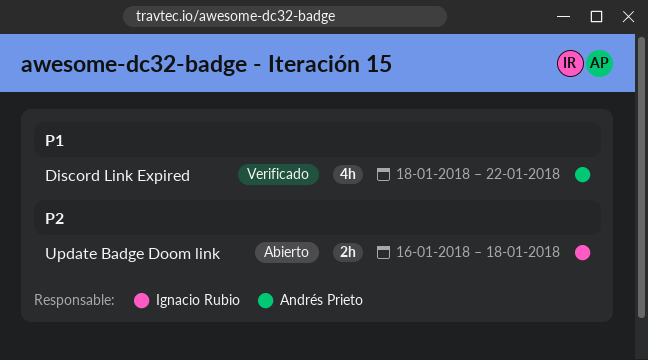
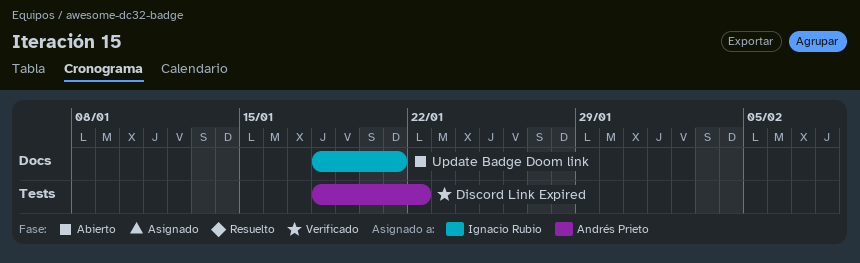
Update Badge Doom link, start: Jan 16 -> Jan 18
Update Badge Doom link, due: Jan 18 -> Jan 21

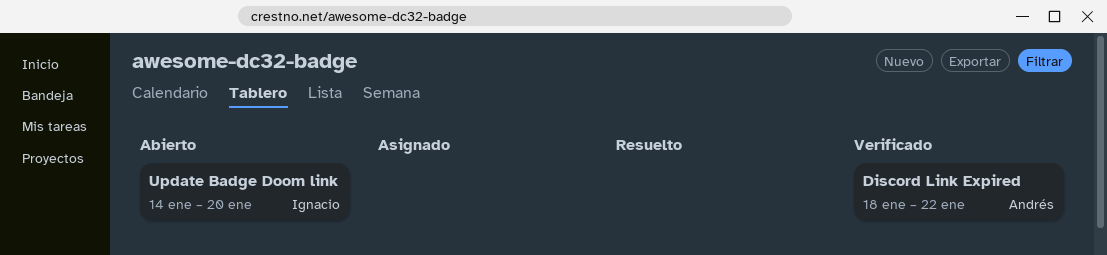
Update Badge Doom link, start: Jan 18 -> Jan 14
Update Badge Doom link, due: Jan 21 -> Jan 20

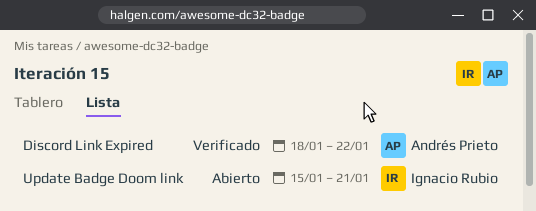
Update Badge Doom link, start: Jan 14 -> Jan 15
Update Badge Doom link, due: Jan 20 -> Jan 21

